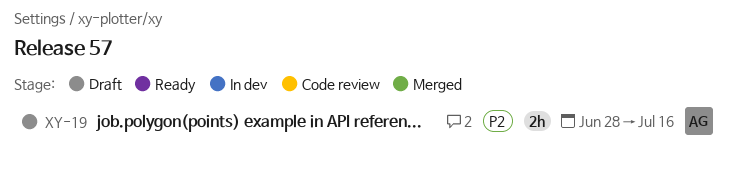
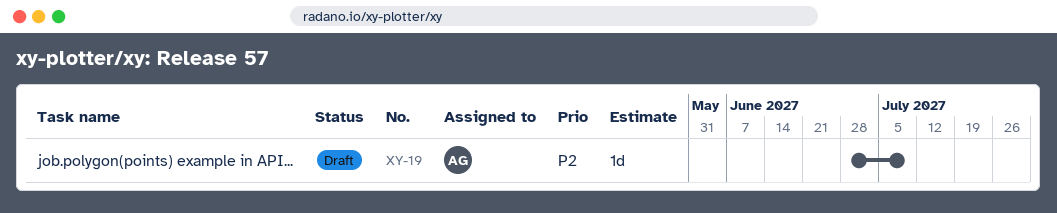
XY-19, estimate: 2h -> 1d
XY-19, due: Jul 16 -> Jul 9

